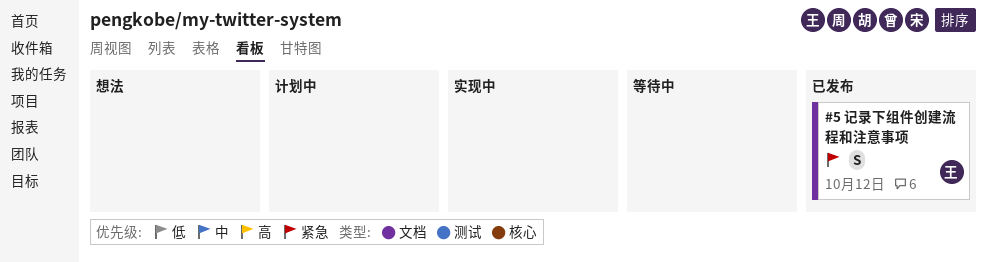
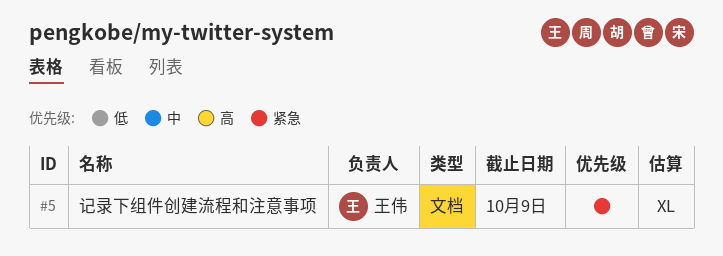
#5, estimate: S -> XL
#5, due: Oct 12 -> Oct 9

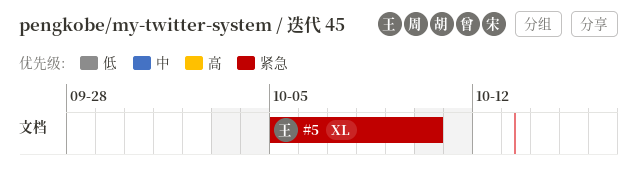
#5, due: Oct 9 -> Oct 10

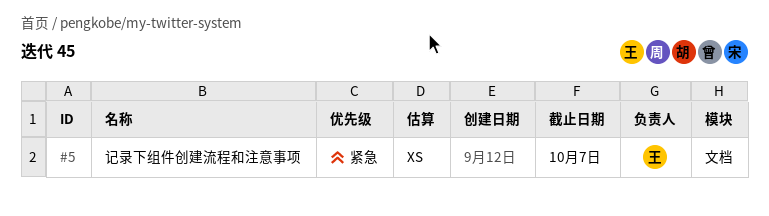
#5, estimate: XL -> XS
#5, due: Oct 10 -> Oct 7

